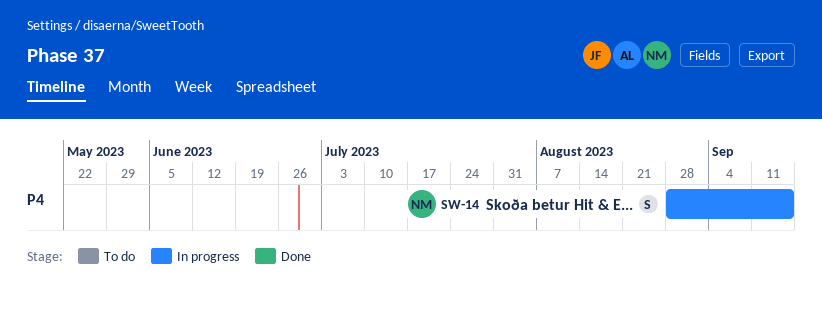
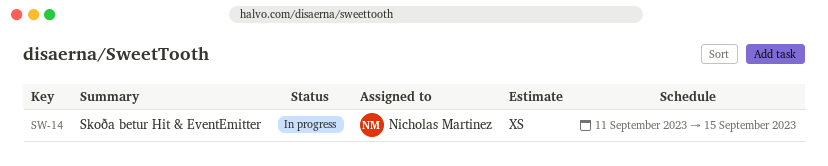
SW-14, estimate: S -> XS
SW-14, start: Aug 28 -> Sep 11

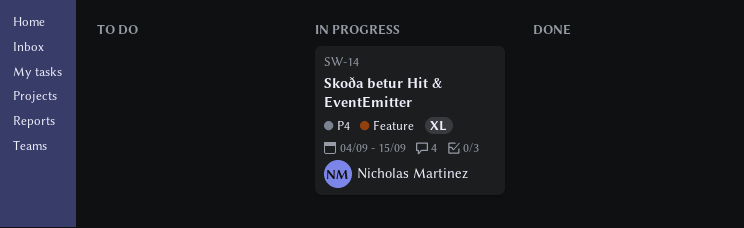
SW-14, estimate: XS -> XL
SW-14, start: Sep 11 -> Sep 4

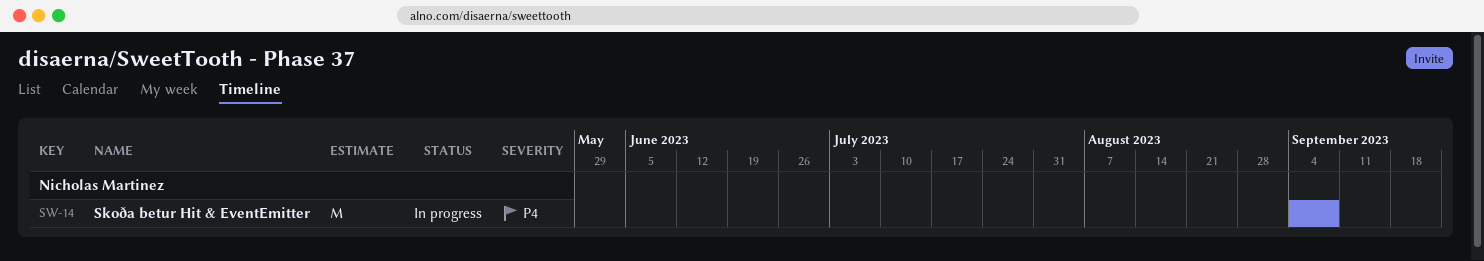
SW-14, estimate: XL -> M
SW-14, due: Sep 15 -> Sep 8

